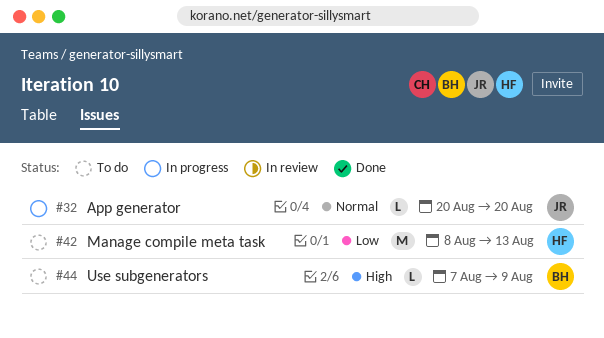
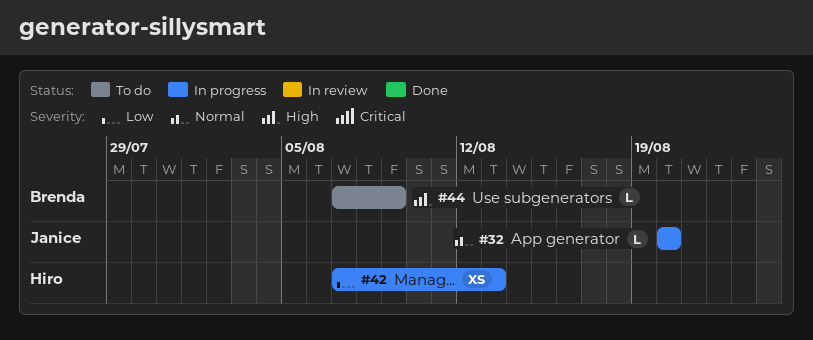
#42, status: To do -> In progress
#42, estimate: M -> XS
#42, start: Aug 8 -> Aug 7

